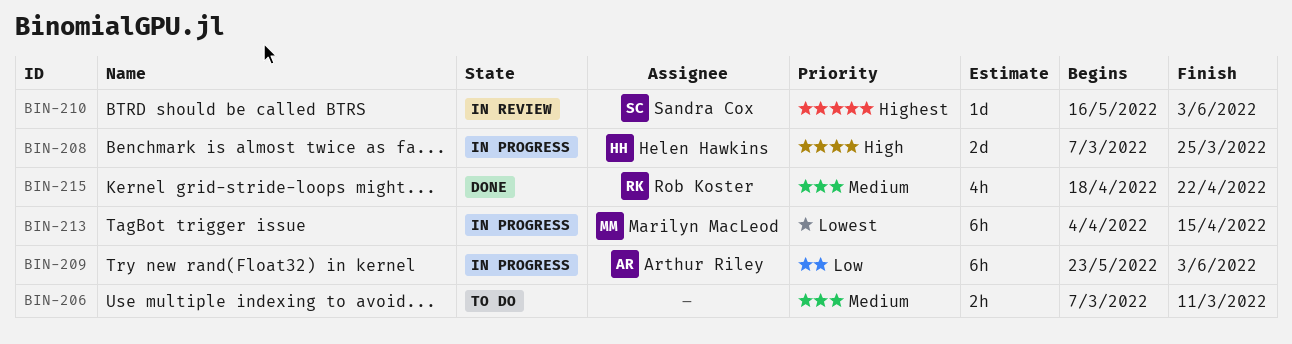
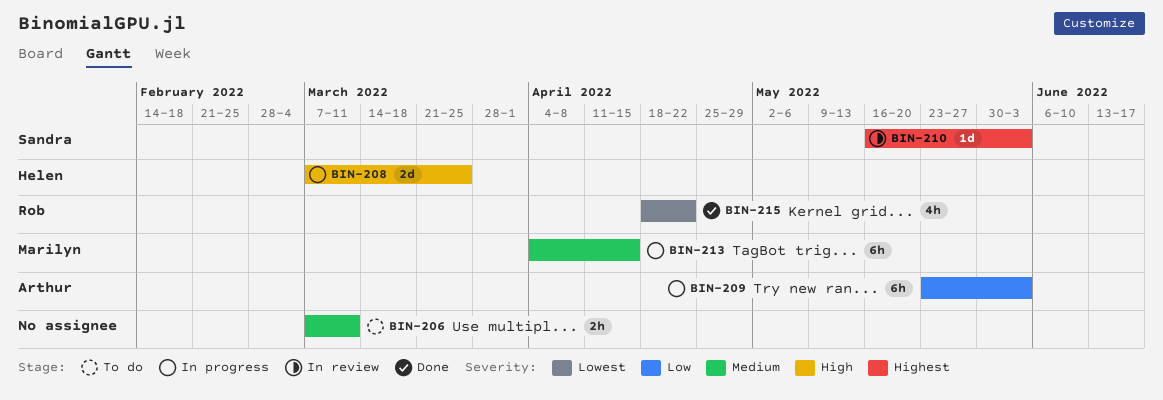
BIN-213, priority: Lowest -> Medium
BIN-215, priority: Medium -> Lowest

